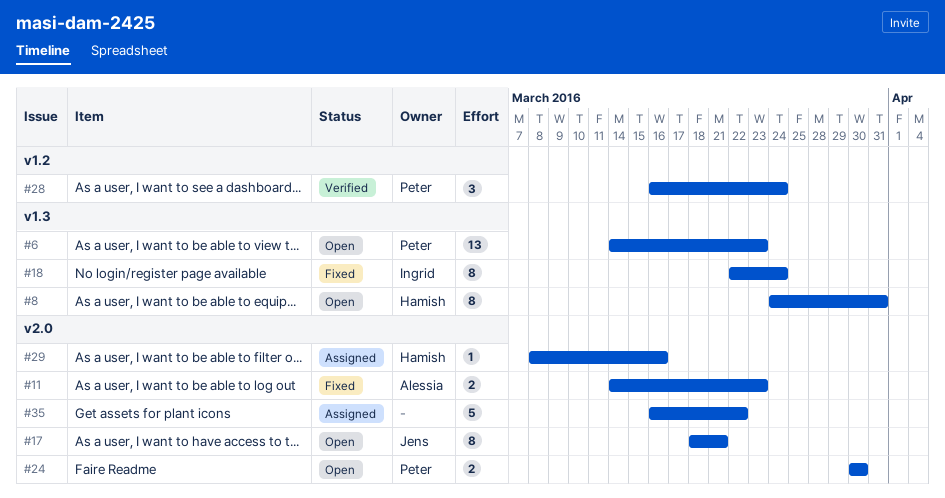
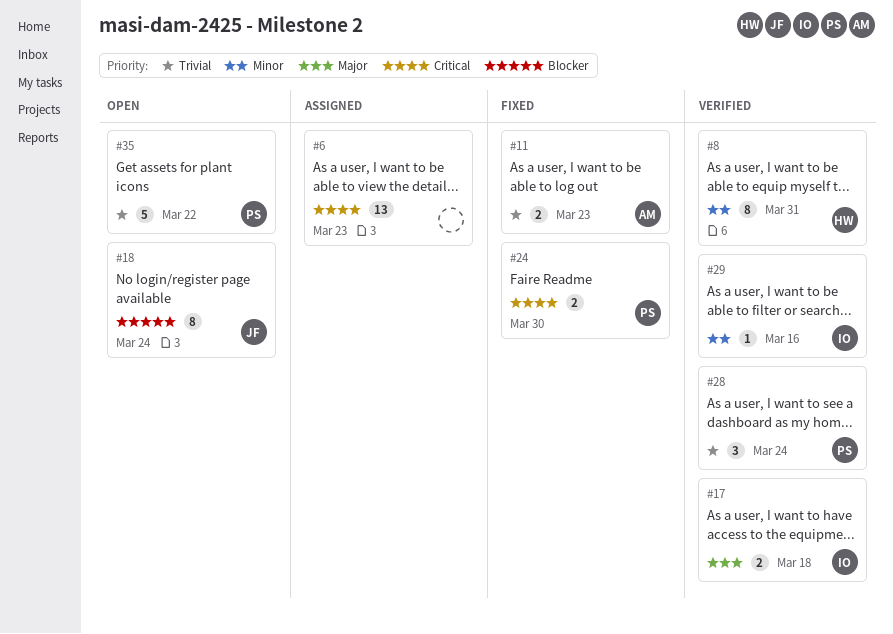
#6, status: Open -> Assigned
#6, owner: Peter -> none
#8, status: Open -> Verified
#17, status: Open -> Verified
#17, owner: Jens -> Ingrid
#17, estimate: 8 -> 2
#17, due: Mar 21 -> Mar 18
#18, status: Fixed -> Open
#18, owner: Ingrid -> Jens
#24, status: Open -> Fixed
#29, status: Assigned -> Verified
#29, owner: Hamish -> Ingrid
#35, status: Assigned -> Open
#35, owner: none -> Peter

